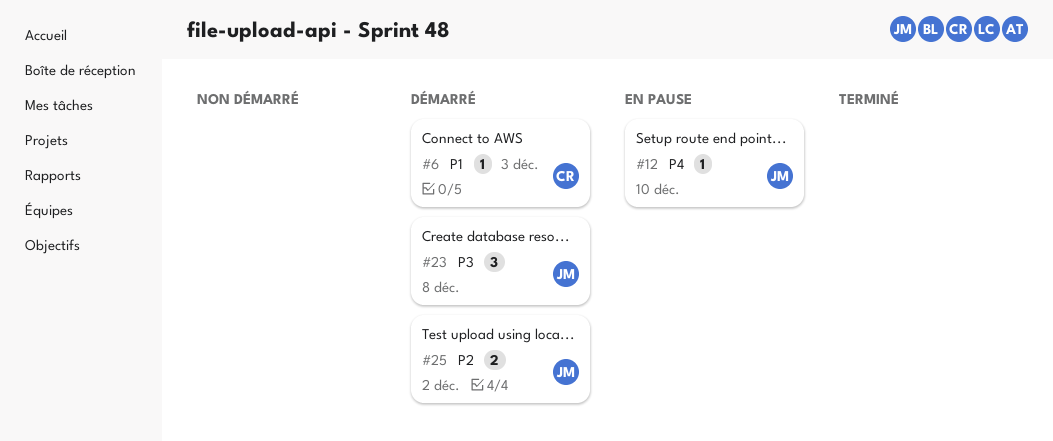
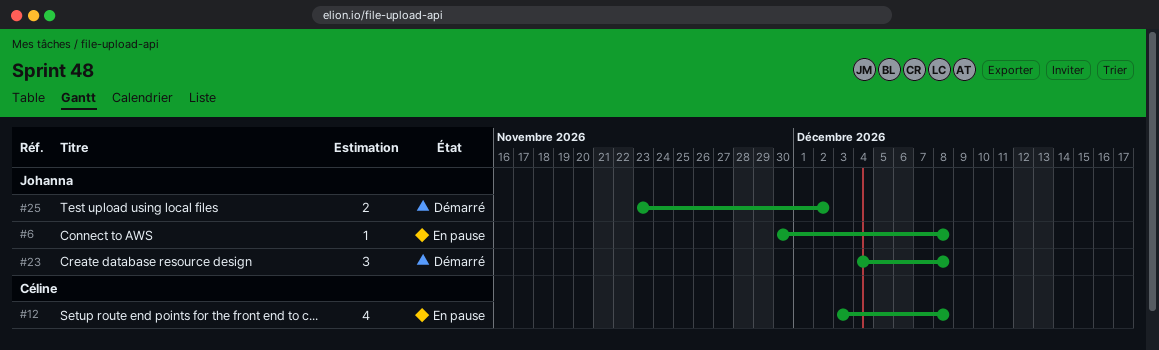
#6, status: Démarré -> En pause
#6, owner: Céline -> Johanna
#6, due: Dec 3 -> Dec 8
#12, owner: Johanna -> Céline
#12, estimate: 1 -> 4
#12, due: Dec 10 -> Dec 8

